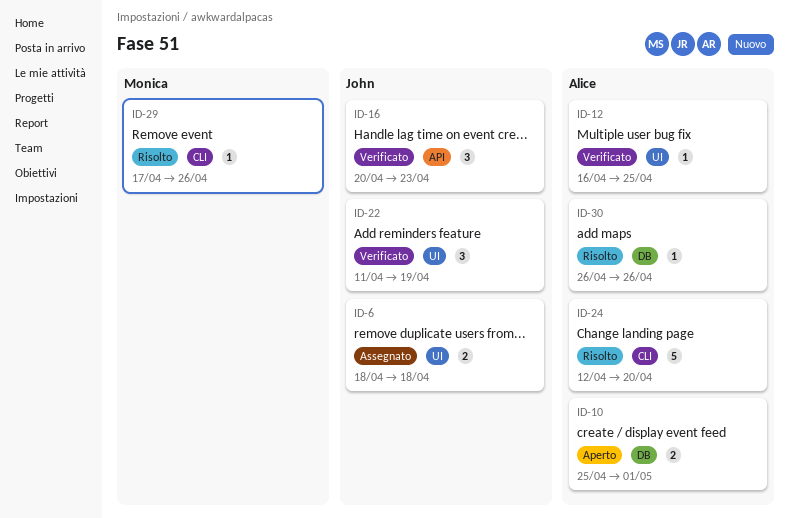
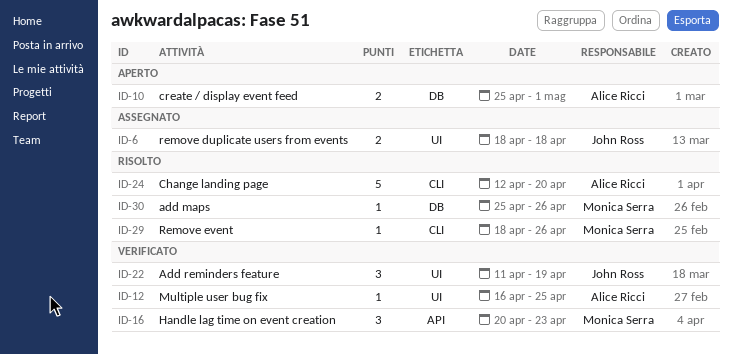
ID-16, owner: John Ross -> Monica Serra
ID-29, start: Apr 17 -> Apr 18
ID-30, owner: Alice Ricci -> Monica Serra
ID-30, start: Apr 26 -> Apr 25

